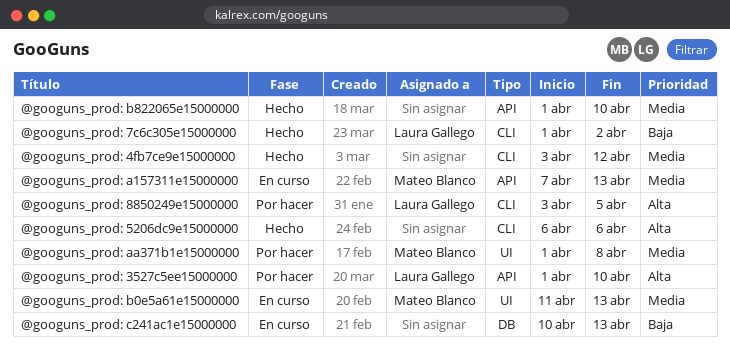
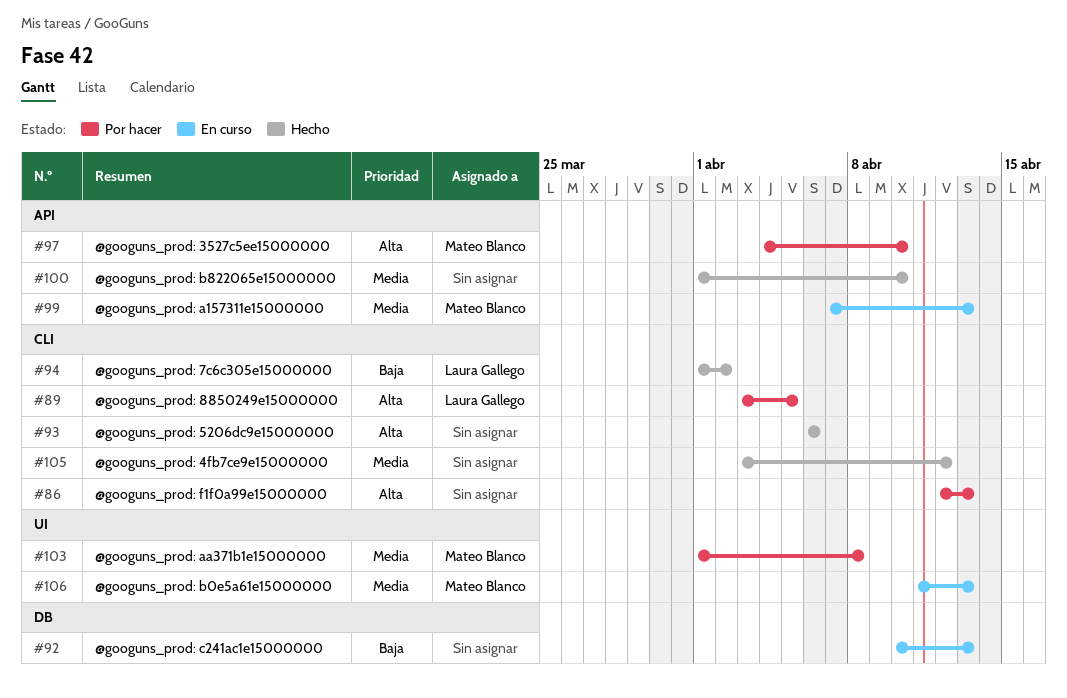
@googuns_prod: 3527c5ee15000000, owner: Laura Gallego -> Mateo Blanco
@googuns_prod: 3527c5ee15000000, start: Apr 1 -> Apr 4
@googuns_prod: f1f0a99e15000000: none -> present

